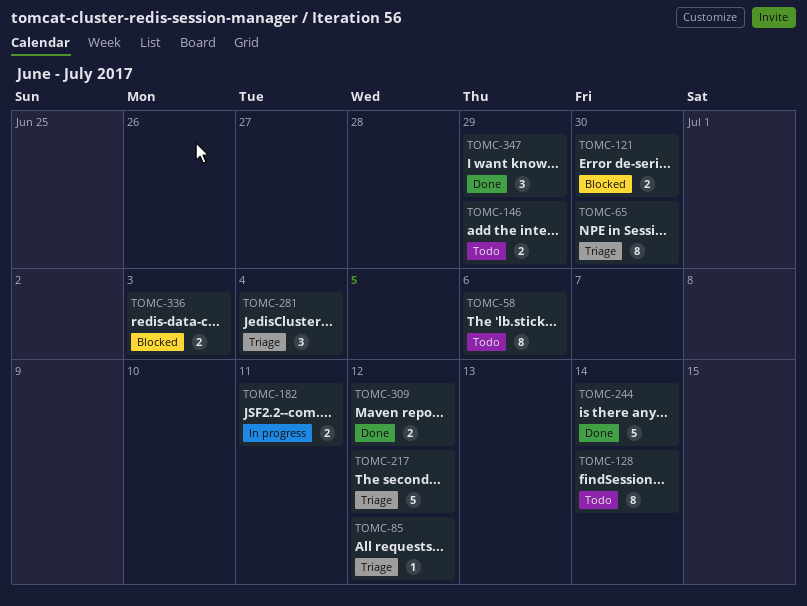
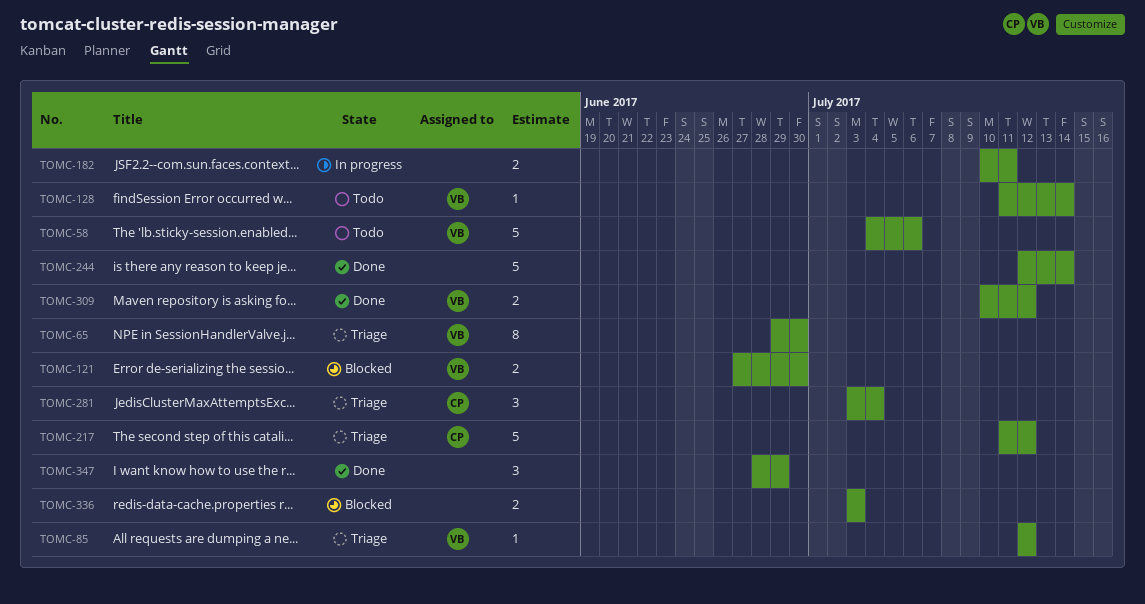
TOMC-58, estimate: 8 -> 5
TOMC-128, estimate: 8 -> 1
TOMC-146: present -> none

